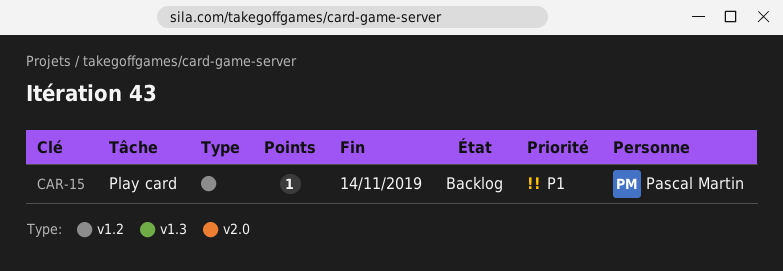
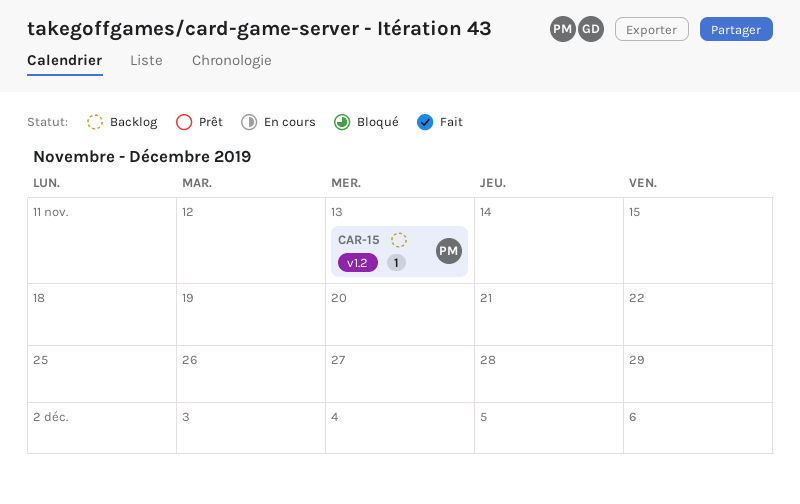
CAR-15, due: Nov 14 -> Nov 13

